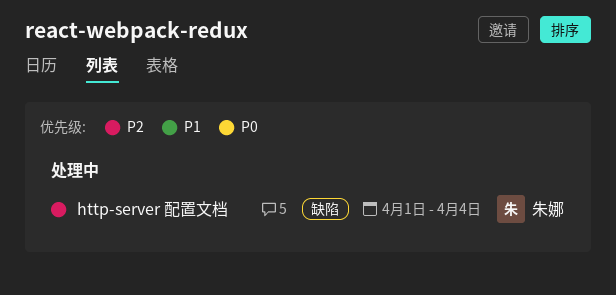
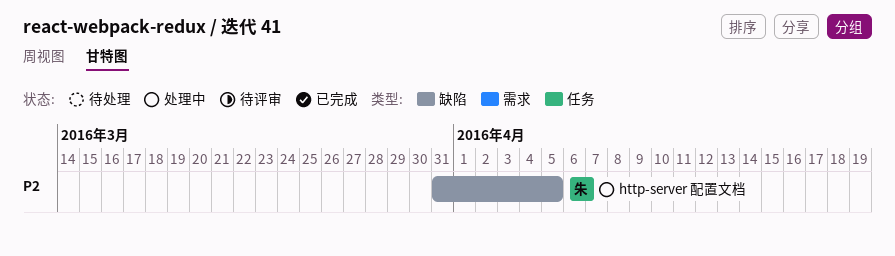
http-server 配置文档, start: Apr 1 -> Mar 31
http-server 配置文档, due: Apr 4 -> Apr 5

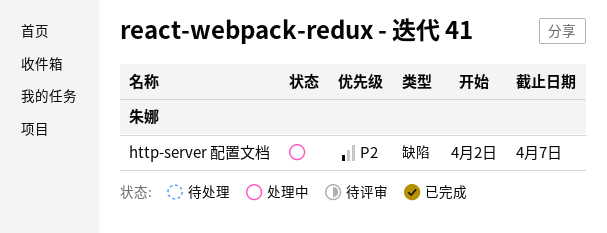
http-server 配置文档, start: Mar 31 -> Apr 2
http-server 配置文档, due: Apr 5 -> Apr 7

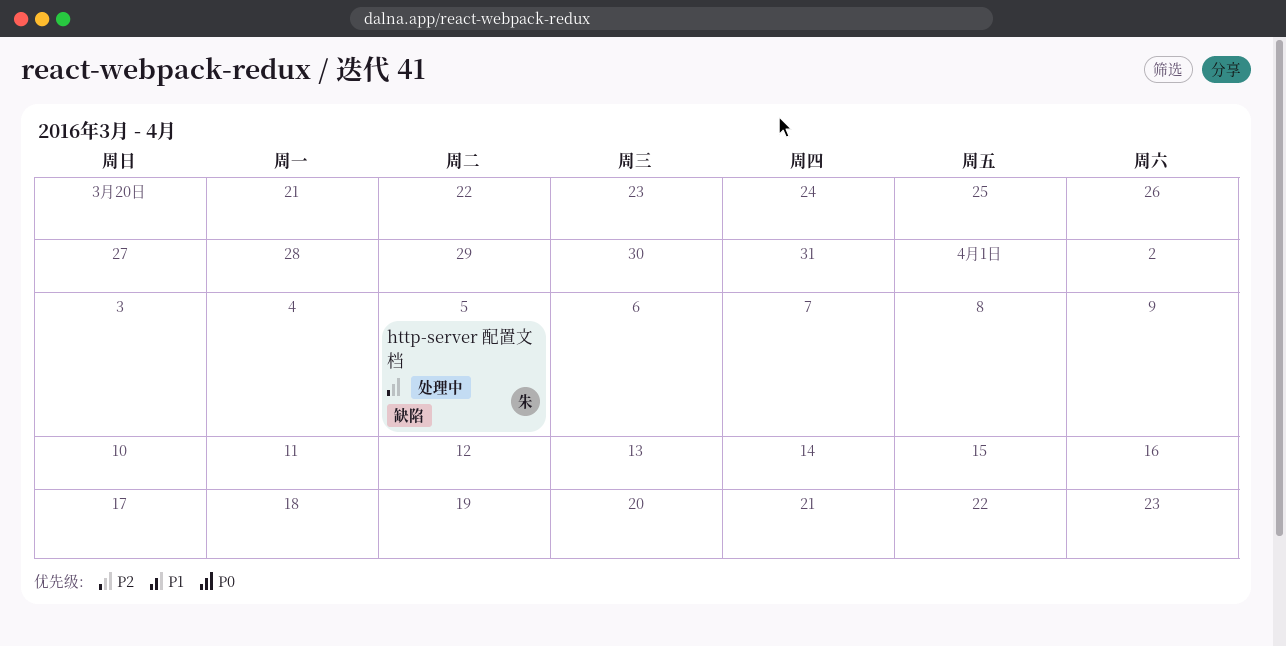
http-server 配置文档, due: Apr 7 -> Apr 5

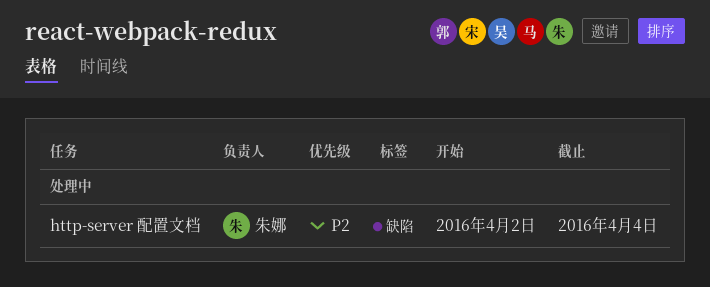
http-server 配置文档, due: Apr 5 -> Apr 4

